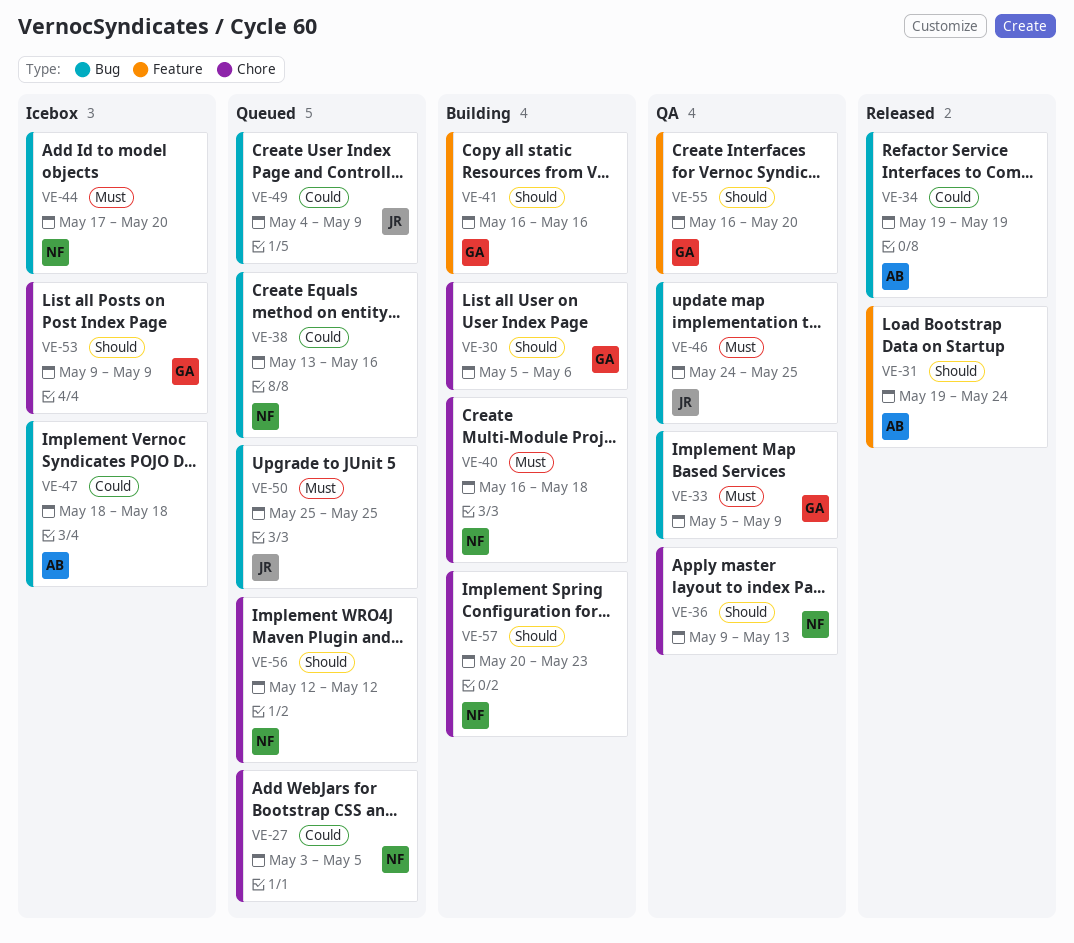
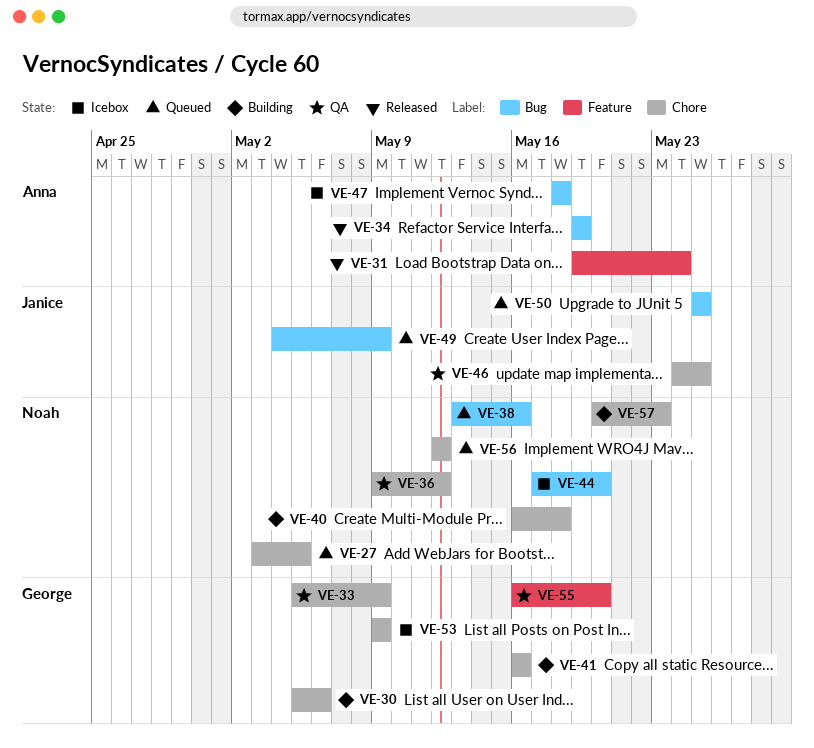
VE-33, label: Bug -> Chore
VE-36, due: May 13 -> May 12
VE-41, label: Feature -> Chore
VE-46, label: Bug -> Chore

